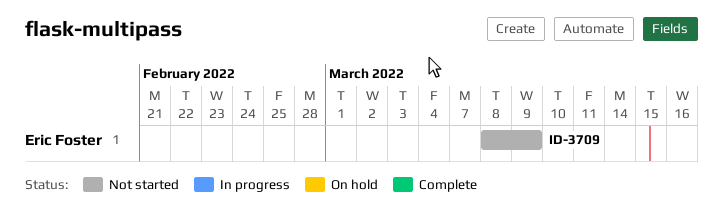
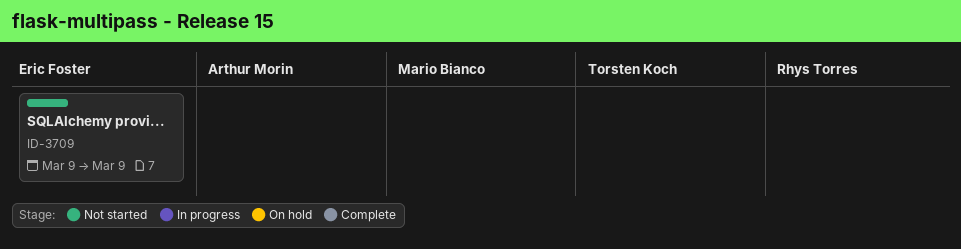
ID-3709, start: Mar 8 -> Mar 9

